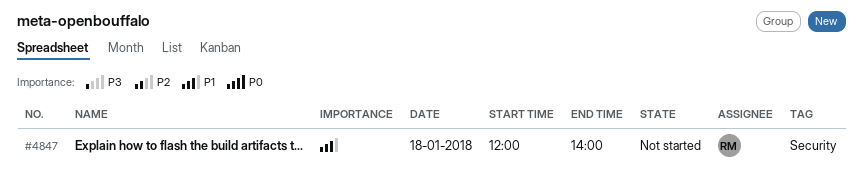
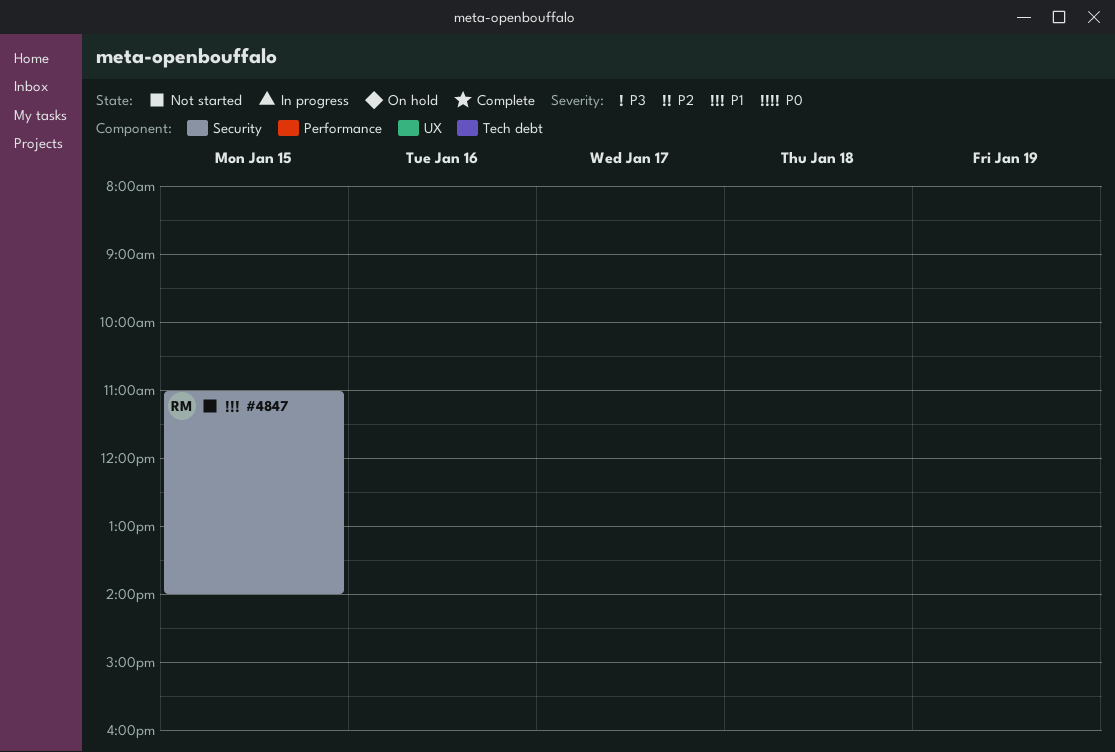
#4847, day: Jan 18 -> Jan 15
#4847, begins: 12:00 -> 11:00

